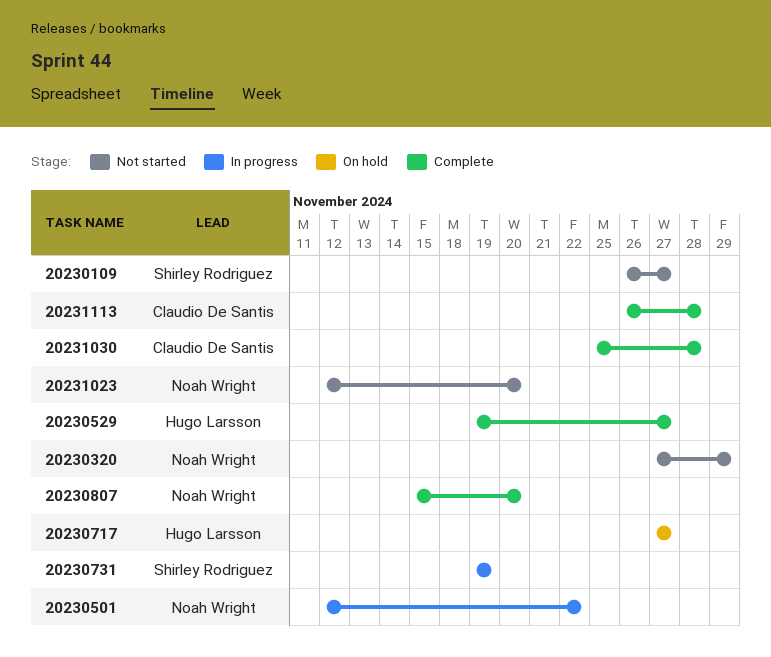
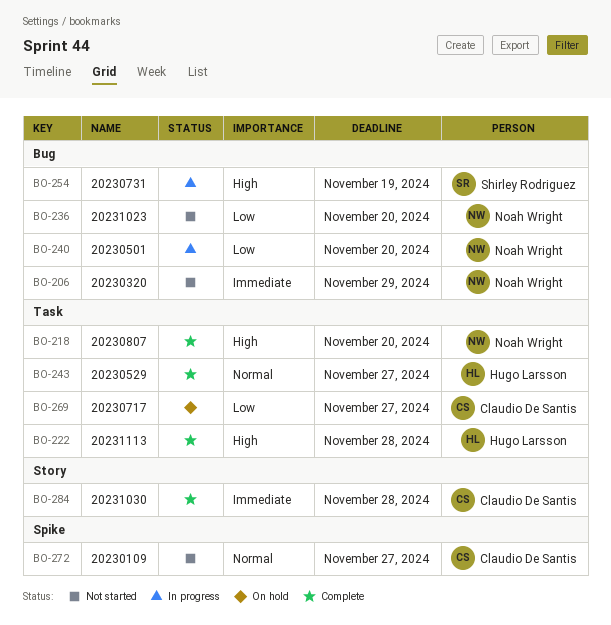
20230109, owner: Shirley Rodriguez -> Claudio De Santis
20230501, due: Nov 22 -> Nov 20
20230717, owner: Hugo Larsson -> Claudio De Santis
20231113, owner: Claudio De Santis -> Hugo Larsson

